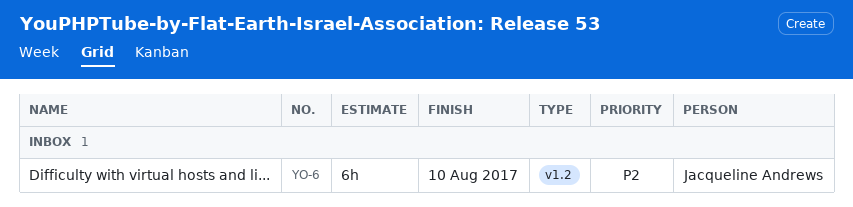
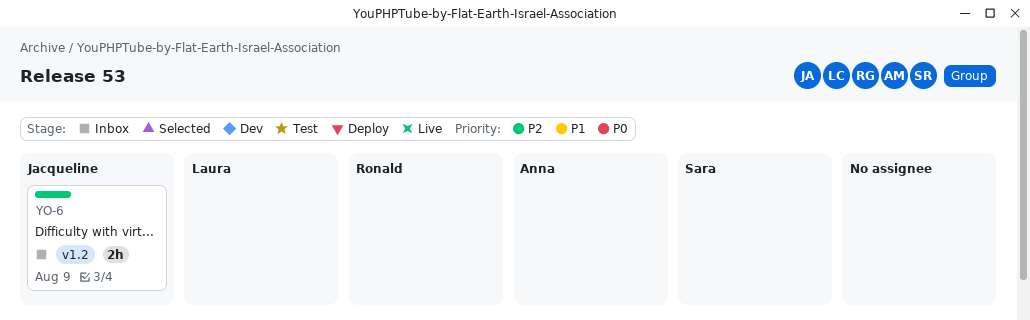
YO-6, estimate: 6h -> 2h
YO-6, due: Aug 10 -> Aug 9

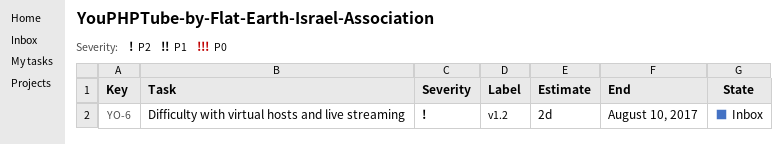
YO-6, estimate: 2h -> 2d
YO-6, due: Aug 9 -> Aug 10

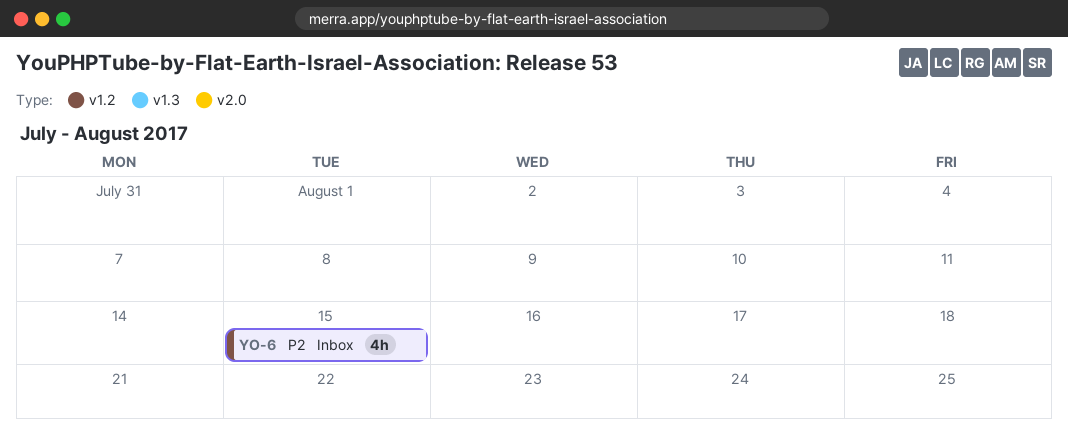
YO-6, estimate: 2d -> 4h
YO-6, due: Aug 10 -> Aug 15

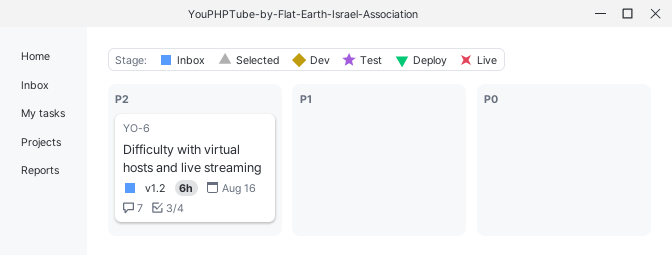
YO-6, estimate: 4h -> 6h
YO-6, due: Aug 15 -> Aug 16

